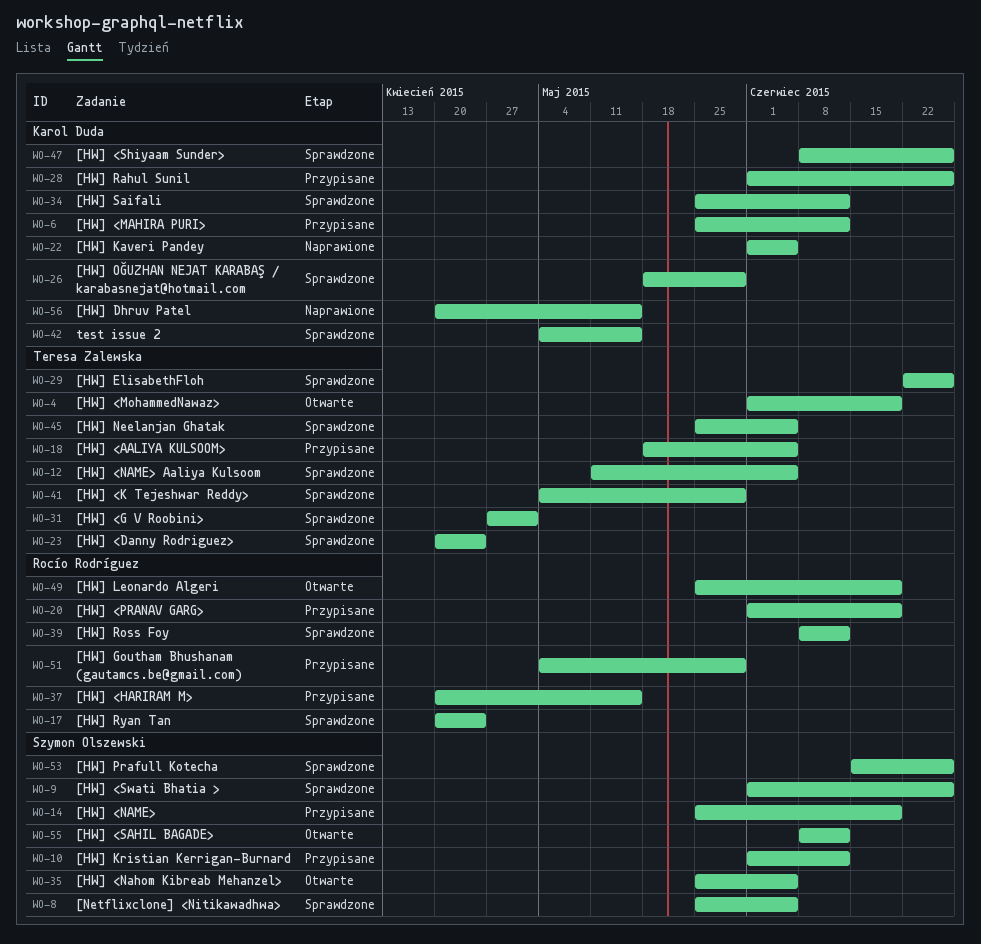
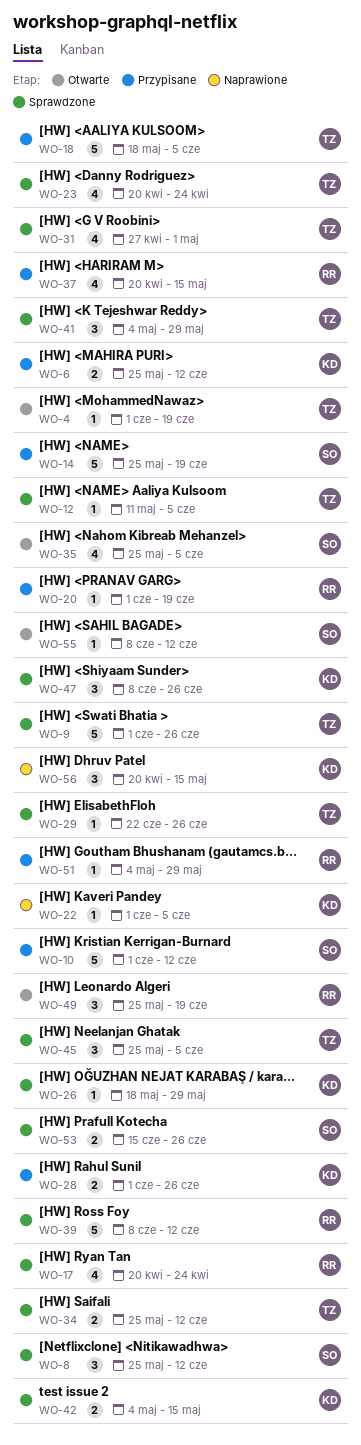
WO-8, due: Jun 5 -> Jun 12
WO-9, owner: Szymon Olszewski -> Teresa Zalewska
WO-34, owner: Karol Duda -> Teresa Zalewska

